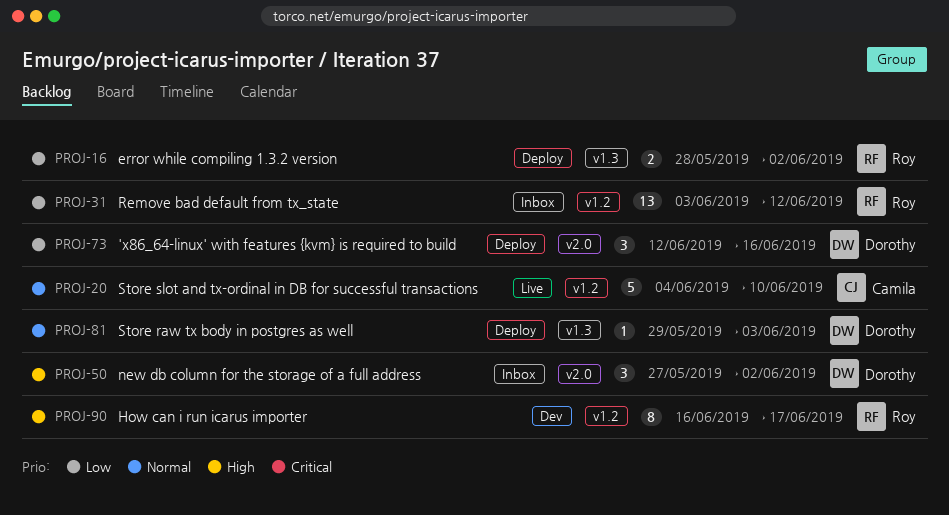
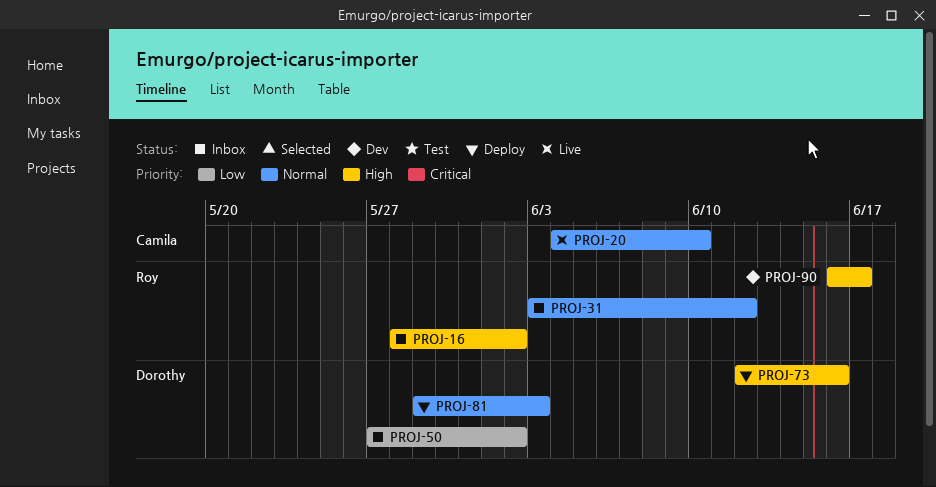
PROJ-16, status: Deploy -> Inbox
PROJ-16, priority: Low -> High
PROJ-31, priority: Low -> Normal
PROJ-50, priority: High -> Low
PROJ-73, priority: Low -> High

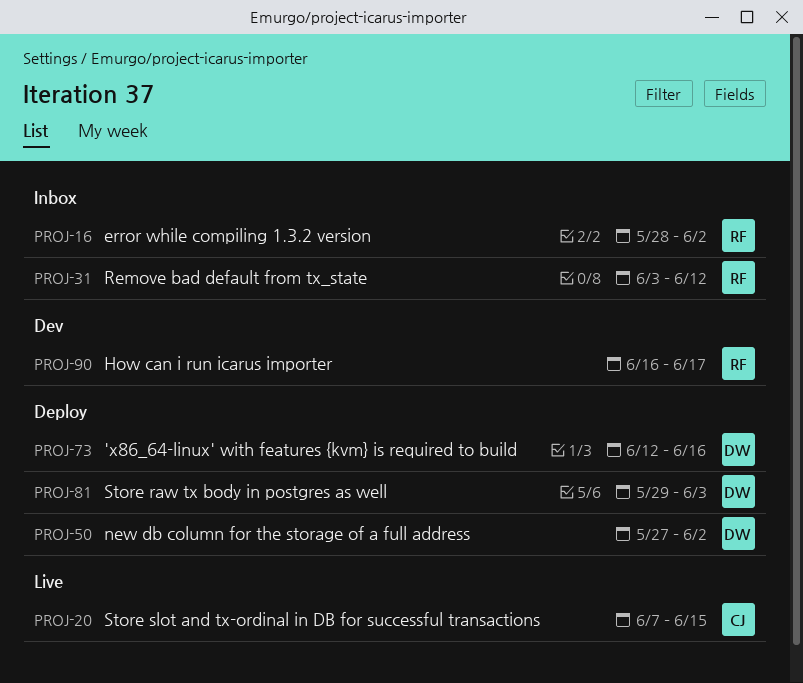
PROJ-20, start: Jun 4 -> Jun 7
PROJ-20, due: Jun 10 -> Jun 15
PROJ-50, status: Inbox -> Deploy

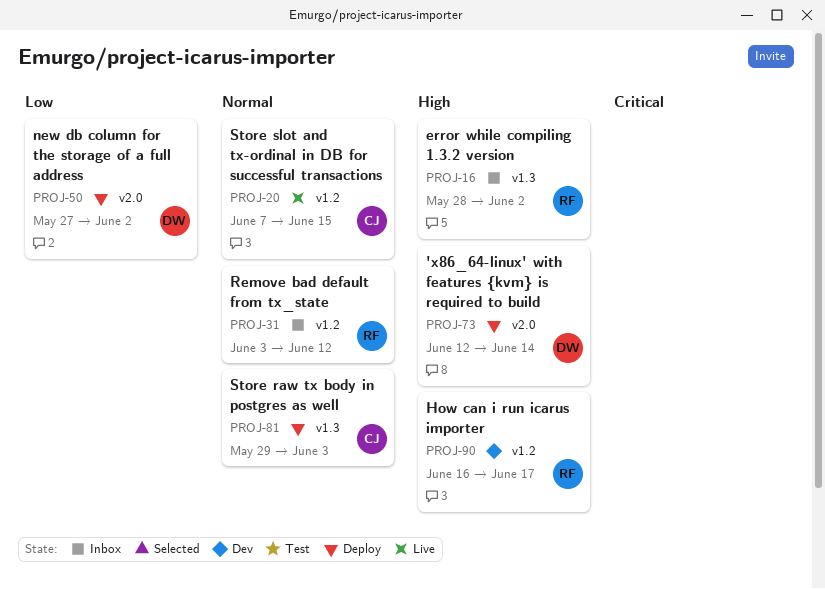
PROJ-73, due: Jun 16 -> Jun 14
PROJ-81, owner: DW -> CJ

